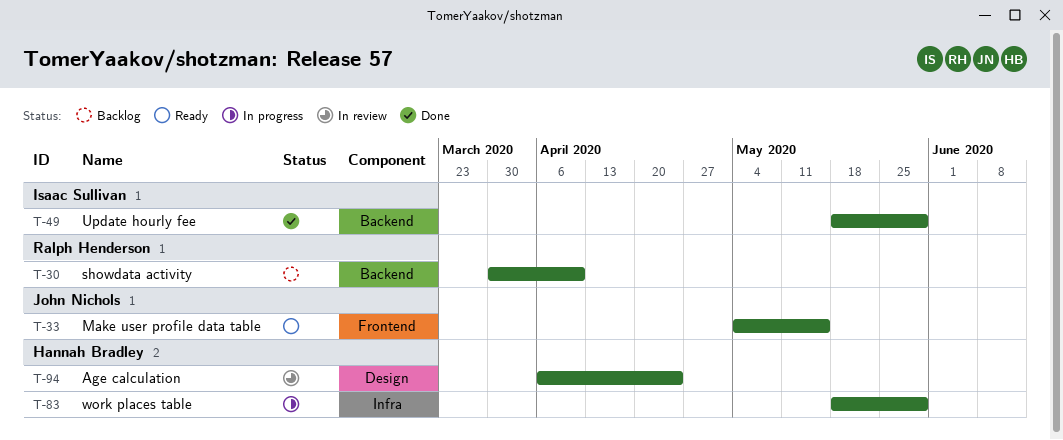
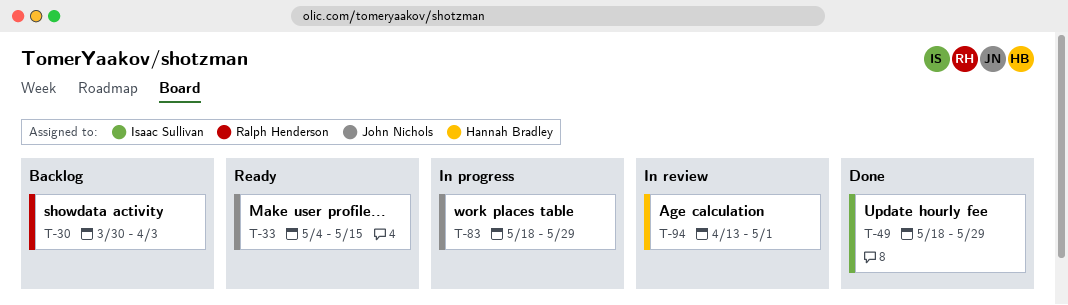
T-30, due: Apr 10 -> Apr 3
T-83, owner: Hannah Bradley -> John Nichols
T-94, start: Apr 6 -> Apr 13
T-94, due: Apr 24 -> May 1

